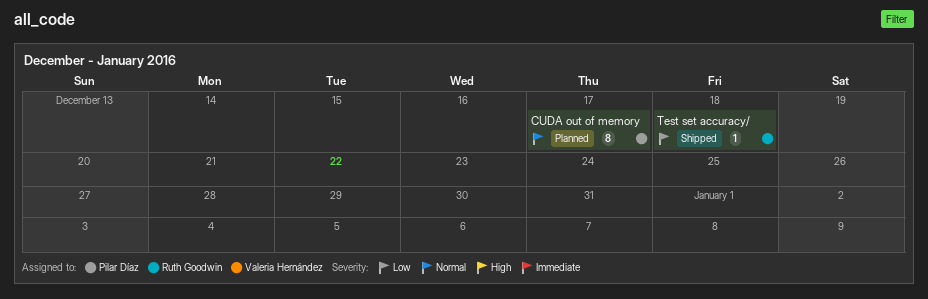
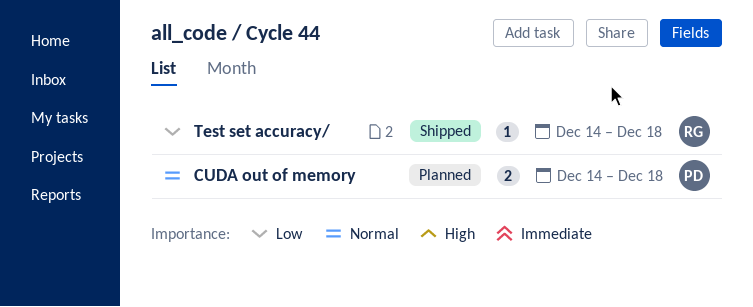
CUDA out of memory, estimate: 8 -> 2
CUDA out of memory, due: Dec 17 -> Dec 18

